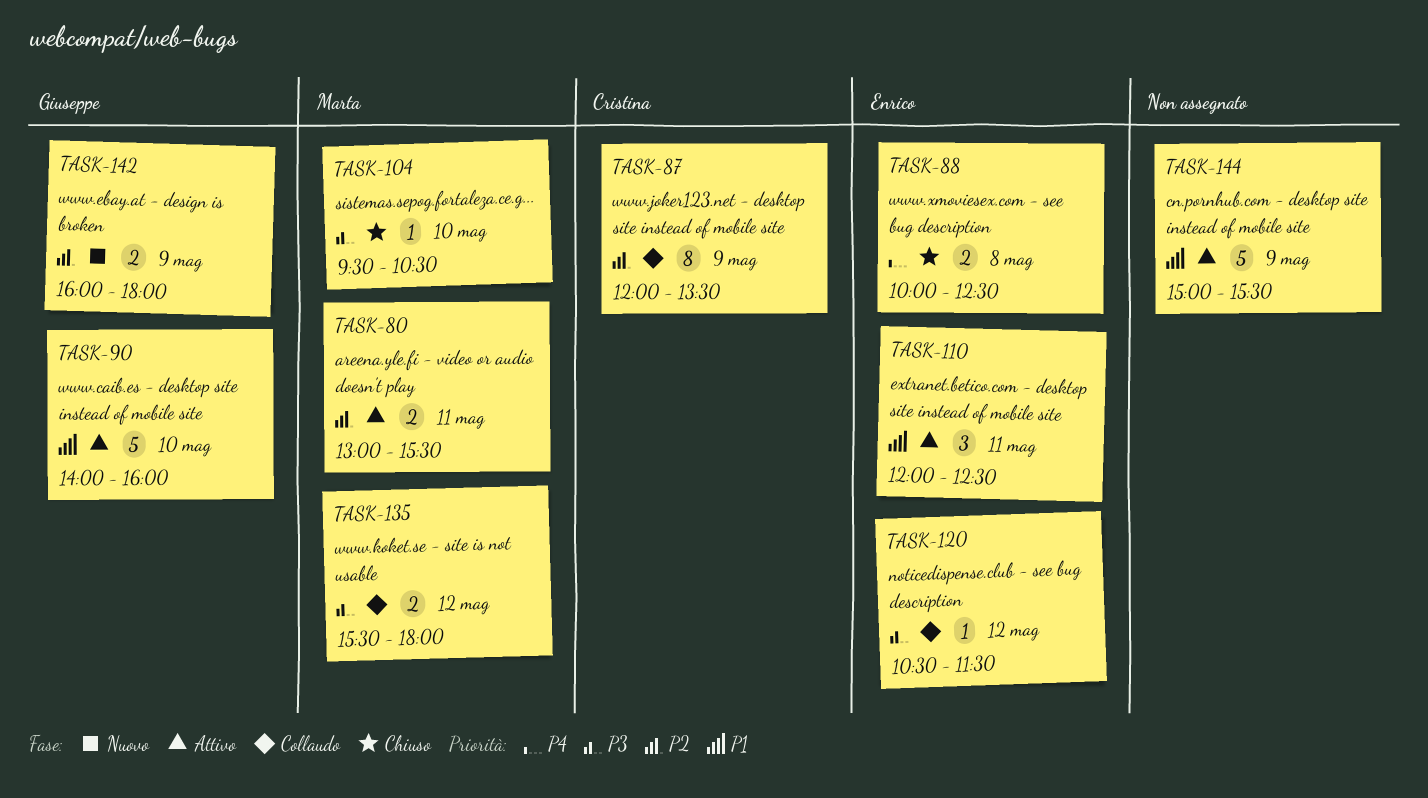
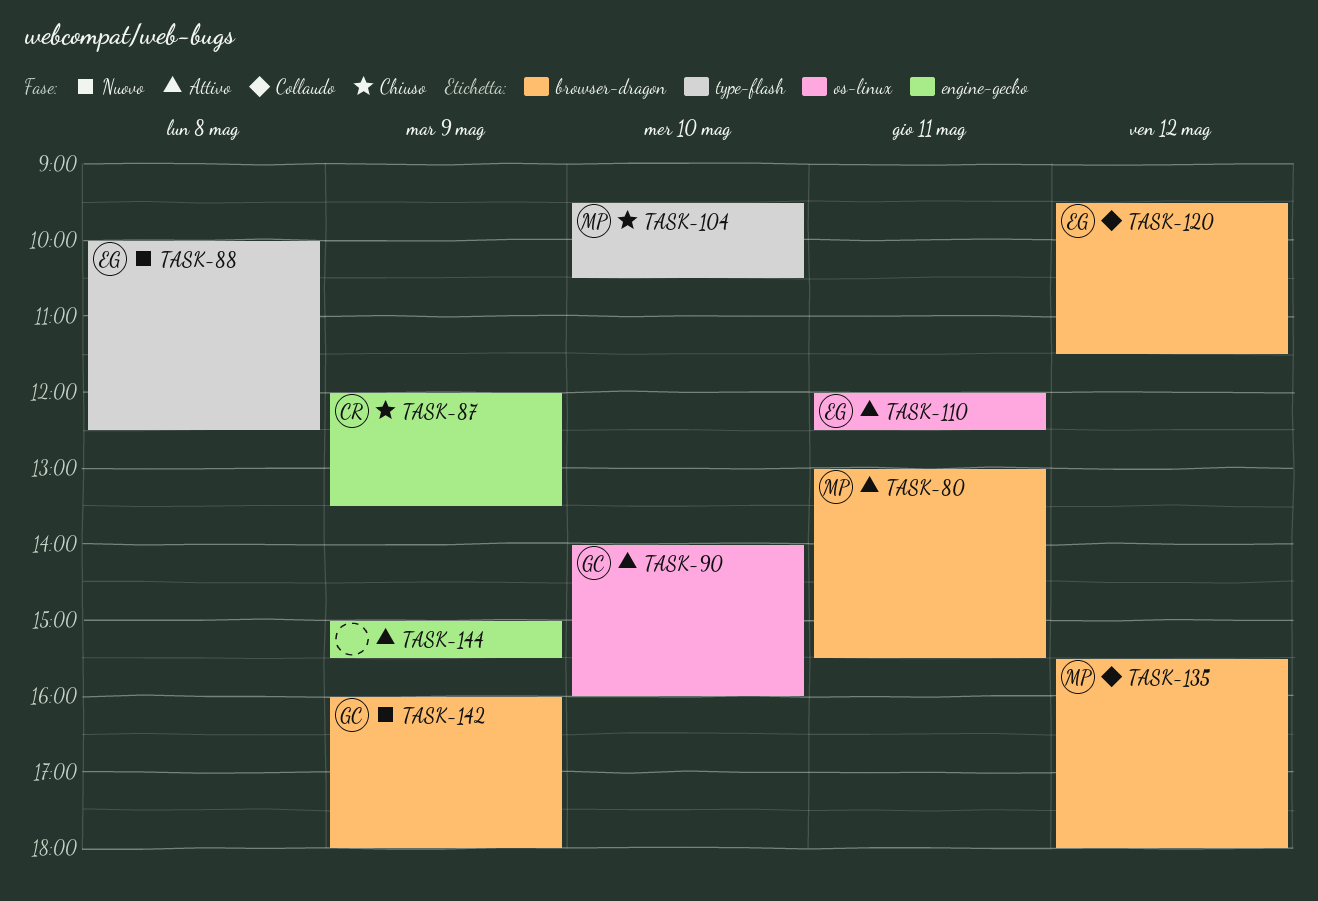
TASK-87, status: Collaudo -> Chiuso
TASK-88, status: Chiuso -> Nuovo
TASK-120, begins: 10:30 -> 09:30

